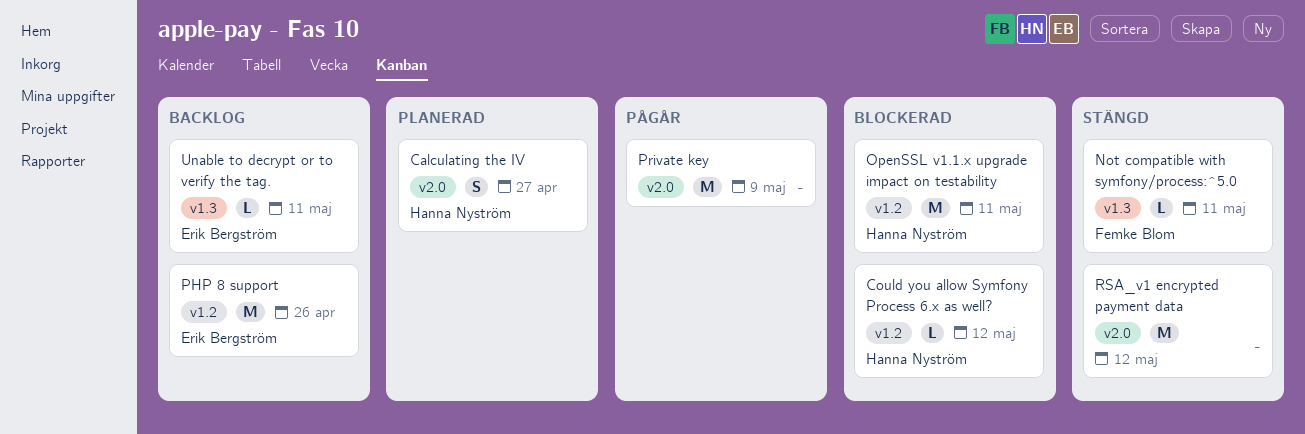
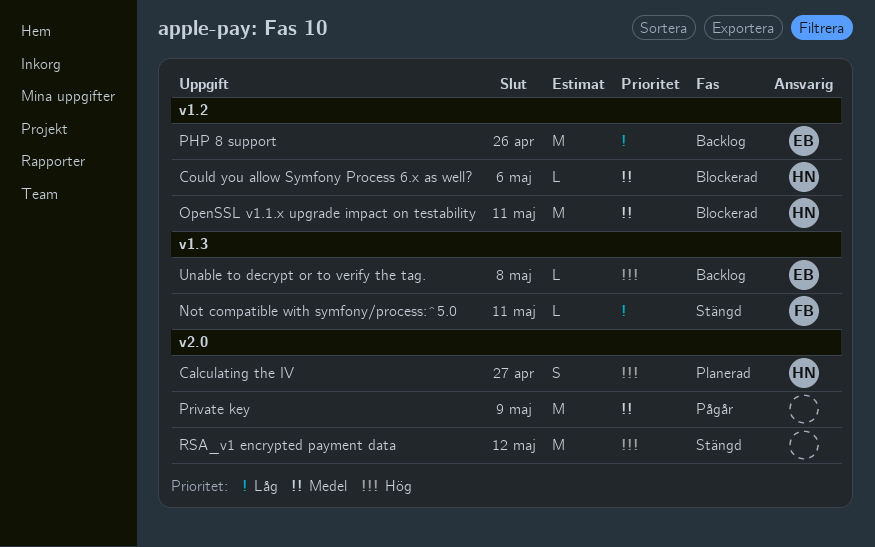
Could you allow Symfony Process 6.x as well?, due: May 12 -> May 6
Unable to decrypt or to verify the tag., due: May 11 -> May 8

